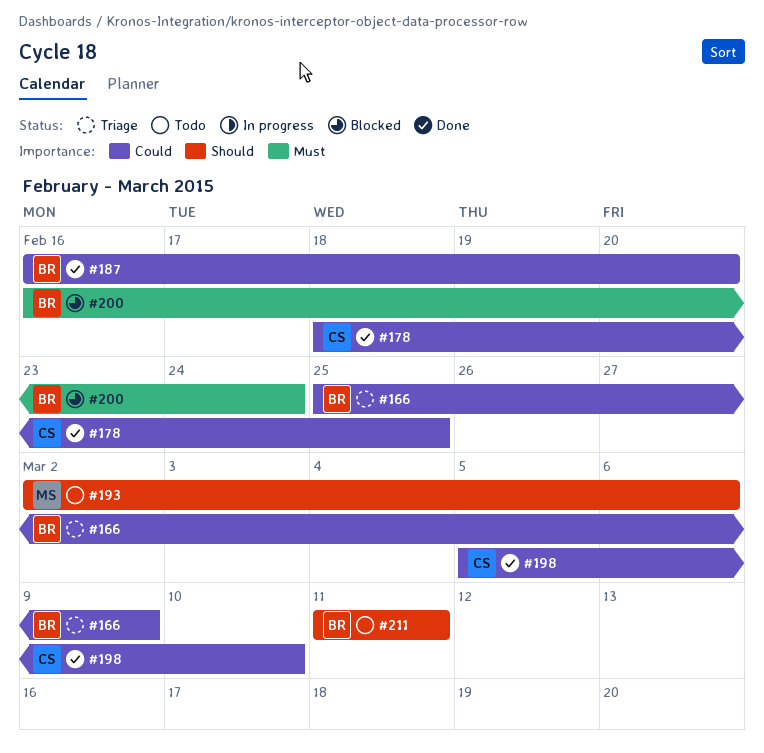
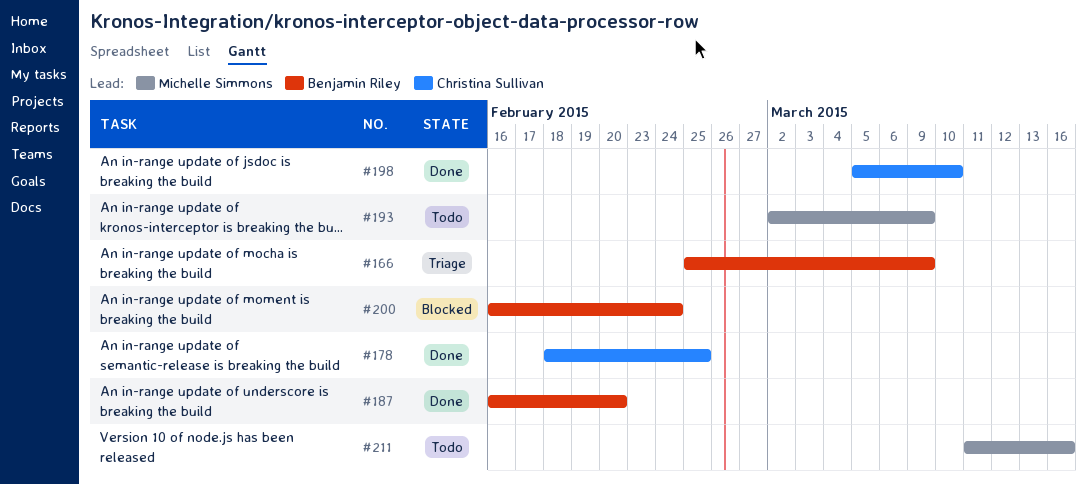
#193, due: Mar 6 -> Mar 9
#211, owner: Benjamin Riley -> Michelle Simmons
#211, due: Mar 11 -> Mar 16

